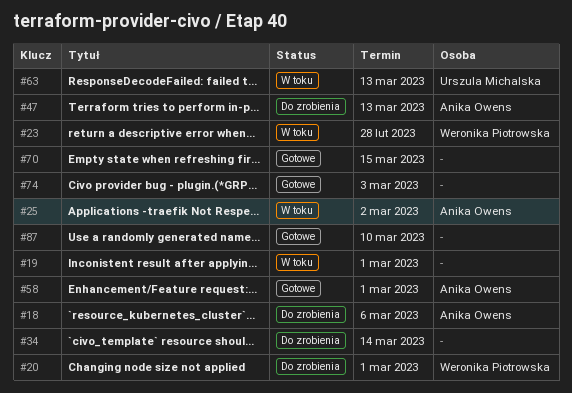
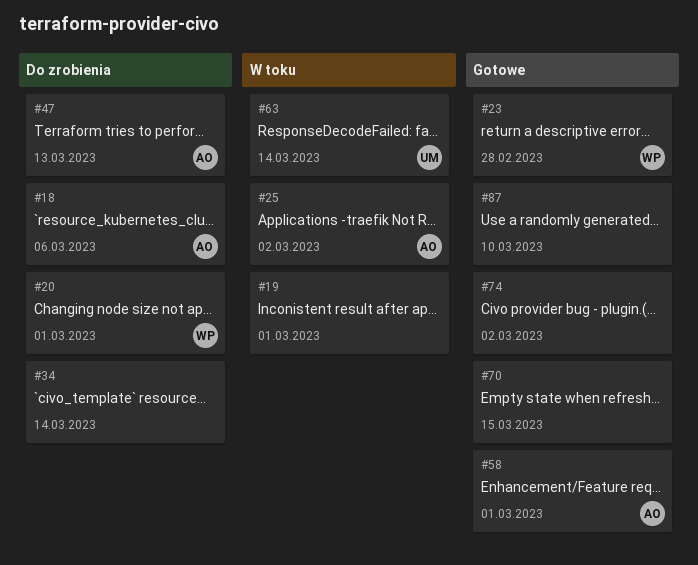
#23, status: W toku -> Gotowe
#63, due: Mar 13 -> Mar 14
#74, due: Mar 3 -> Mar 2

